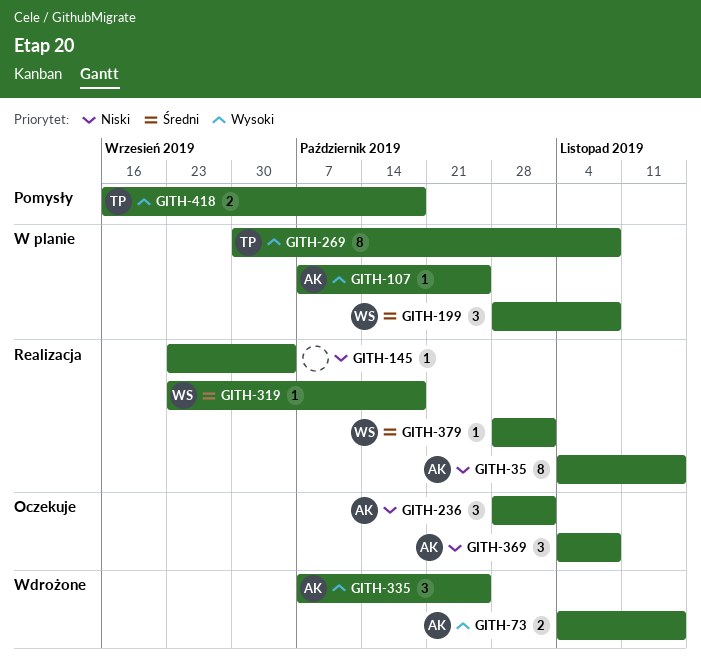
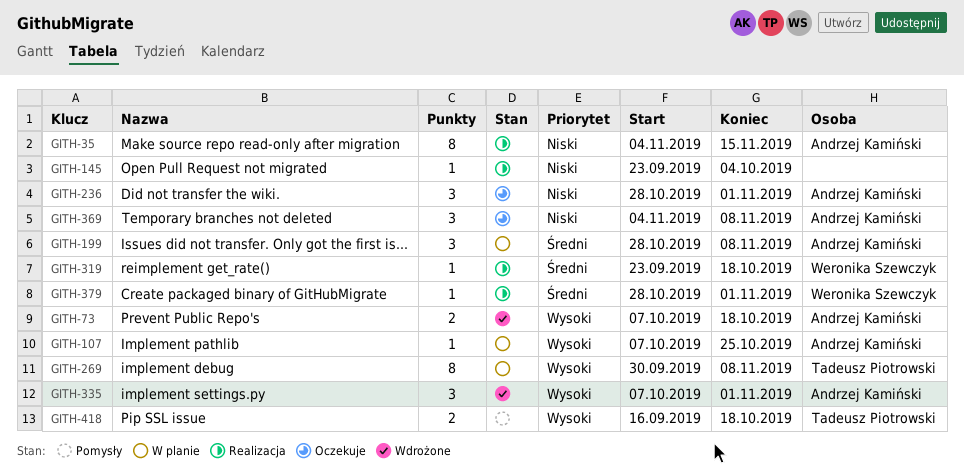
GITH-73, start: Nov 4 -> Oct 7
GITH-73, due: Nov 15 -> Oct 18
GITH-199, owner: Weronika Szewczyk -> Andrzej Kamiński
GITH-335, due: Oct 25 -> Nov 1

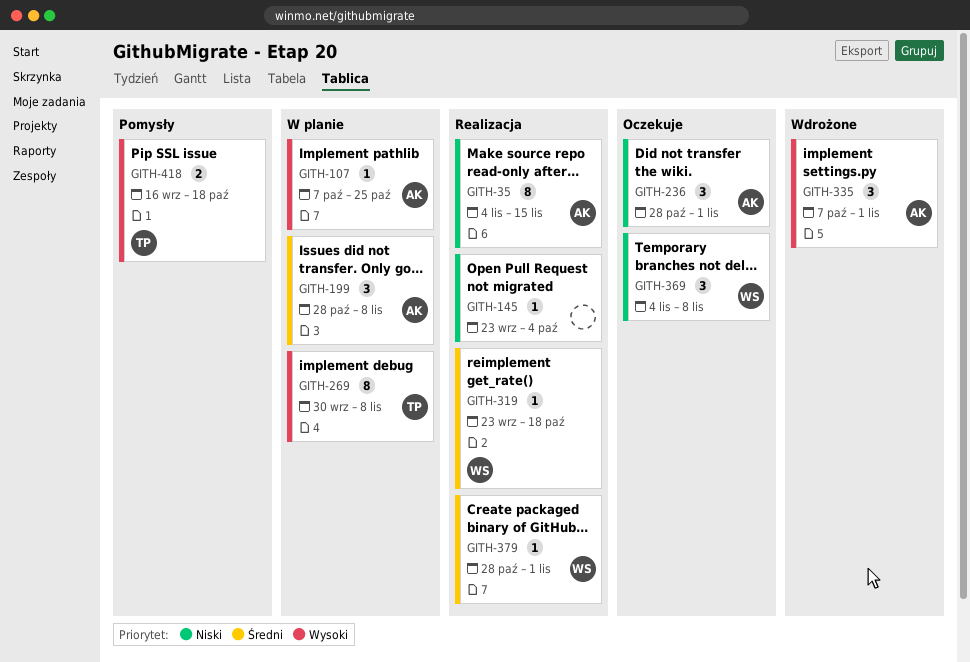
GITH-73: present -> none
GITH-369, owner: Andrzej Kamiński -> Weronika Szewczyk

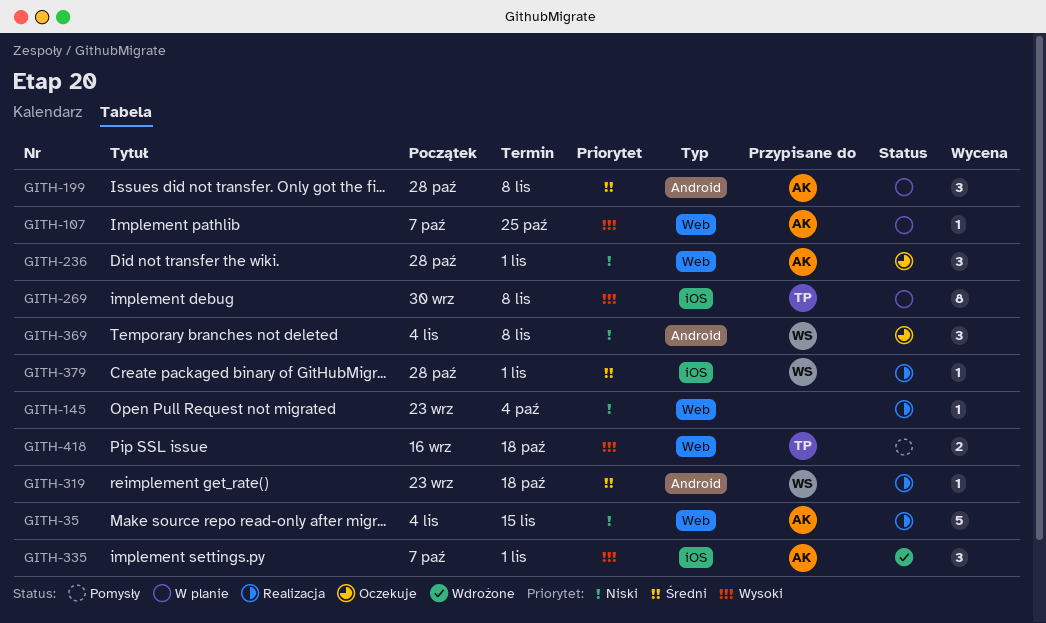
GITH-35, estimate: 8 -> 5

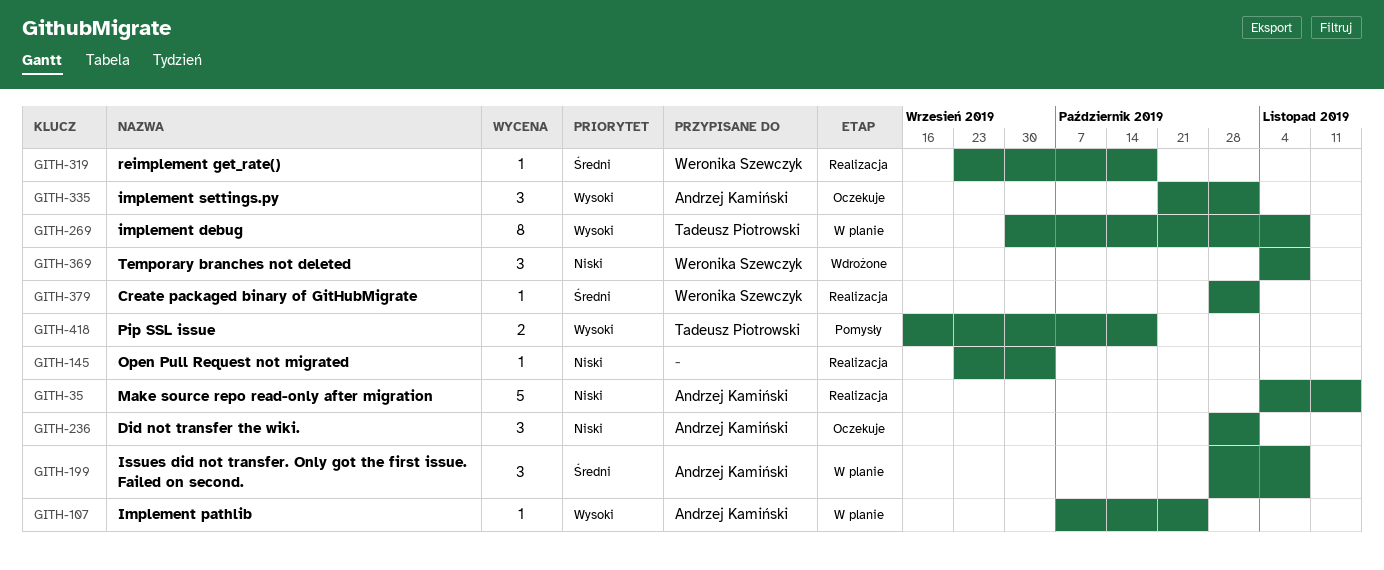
GITH-335, status: Wdrożone -> Oczekuje
GITH-335, start: Oct 7 -> Oct 21
GITH-369, status: Oczekuje -> Wdrożone

